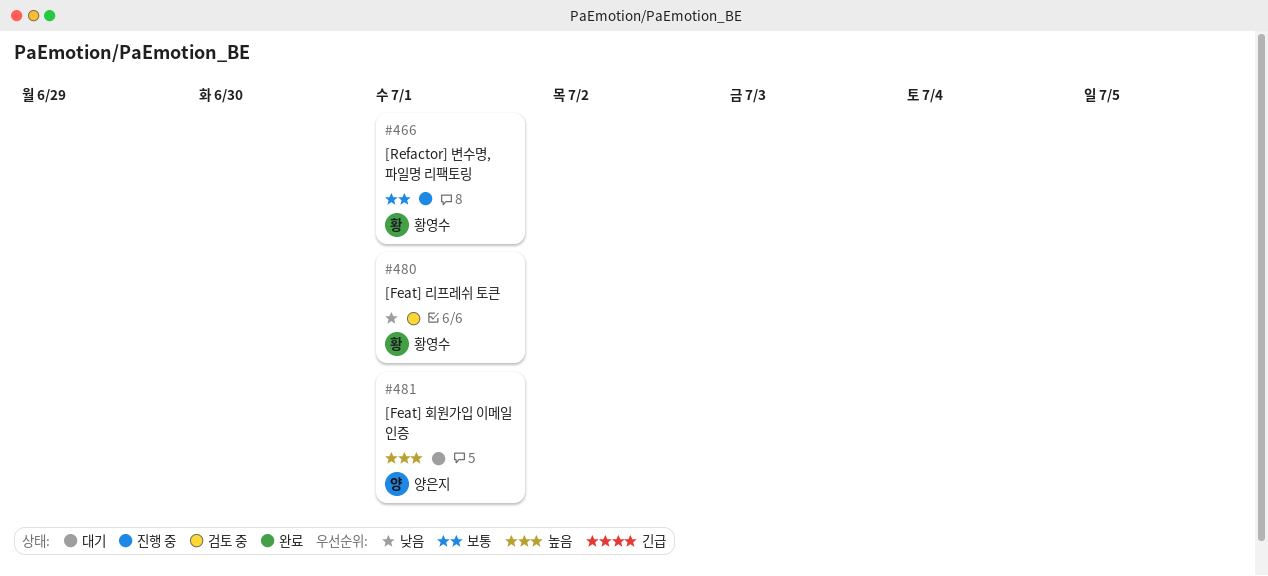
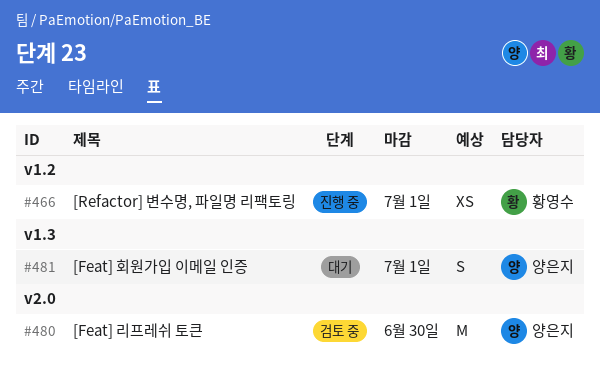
#480, owner: 황영수 -> 양은지
#480, due: Jul 1 -> Jun 30

